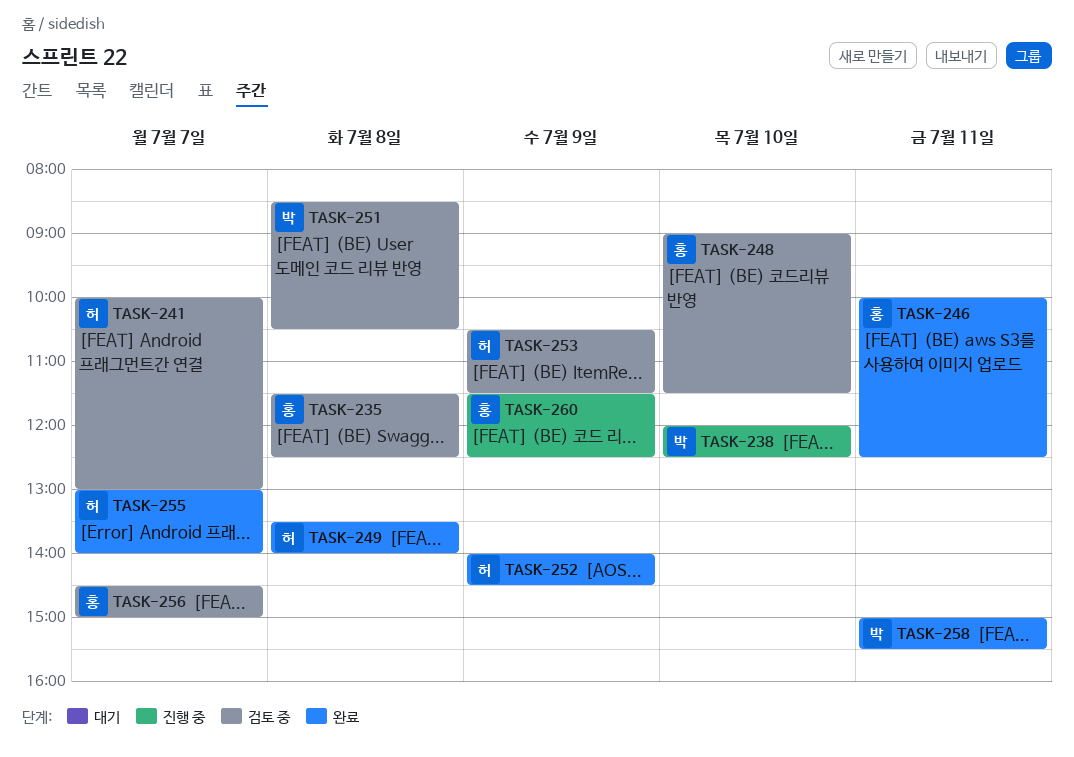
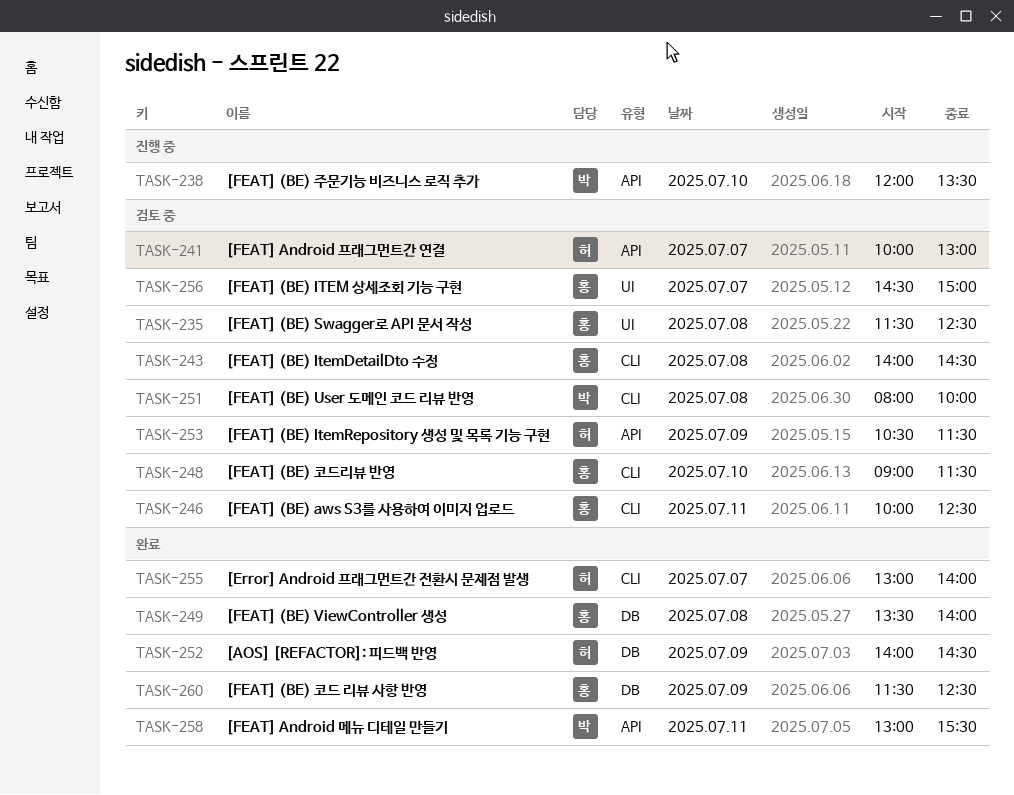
TASK-238, ends: 12:30 -> 13:30
TASK-243: none -> present
TASK-246, status: 완료 -> 검토 중
TASK-249, owner: 허 -> 홍
TASK-251, begins: 08:30 -> 08:00
TASK-251, ends: 10:30 -> 10:00
TASK-258, begins: 15:00 -> 13:00
TASK-260, status: 진행 중 -> 완료

